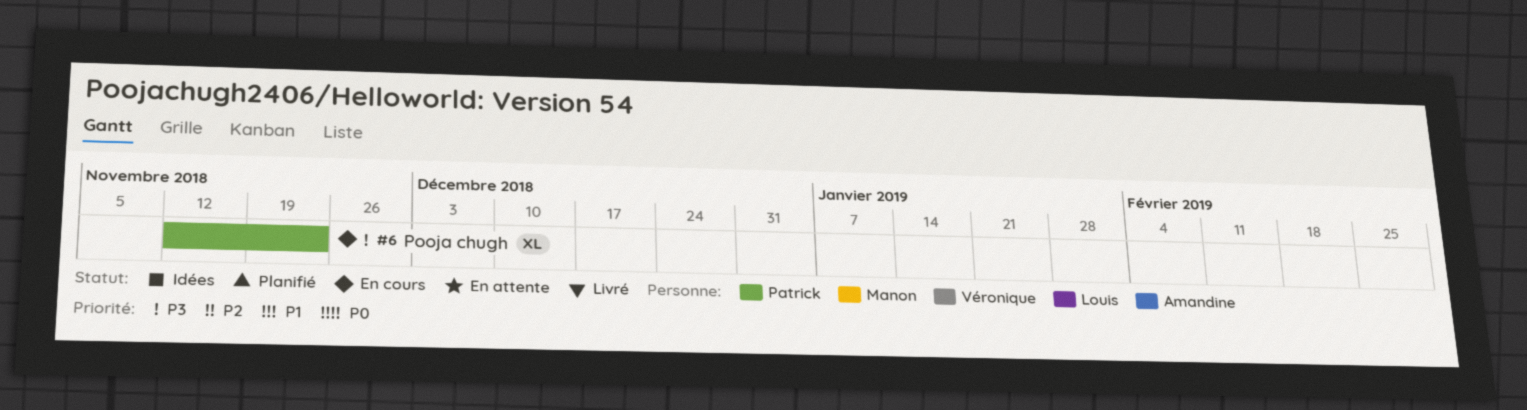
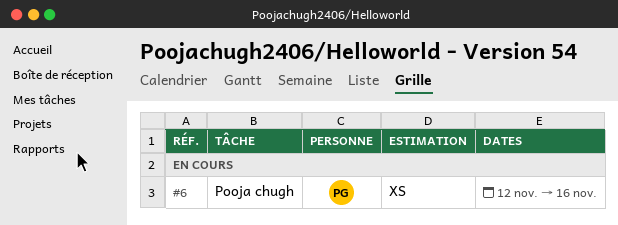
#6, estimate: XL -> XS
#6, due: Nov 23 -> Nov 16

